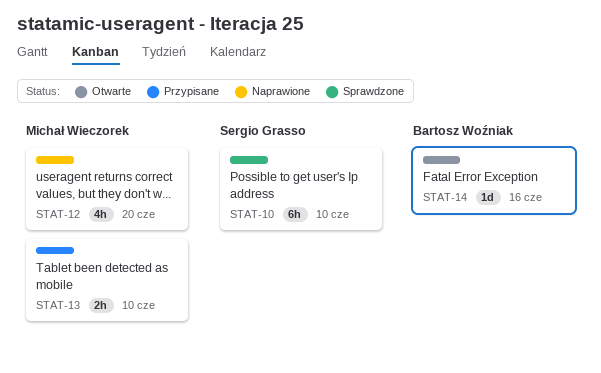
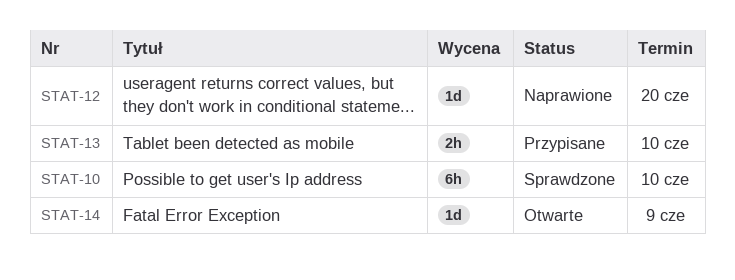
STAT-12, estimate: 4h -> 1d
STAT-14, due: Jun 16 -> Jun 9

